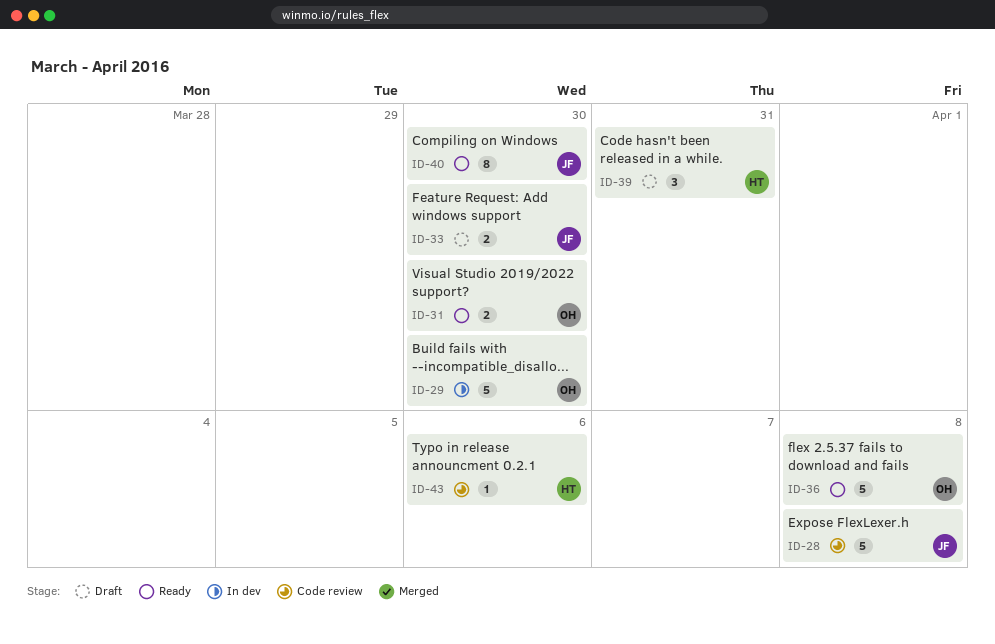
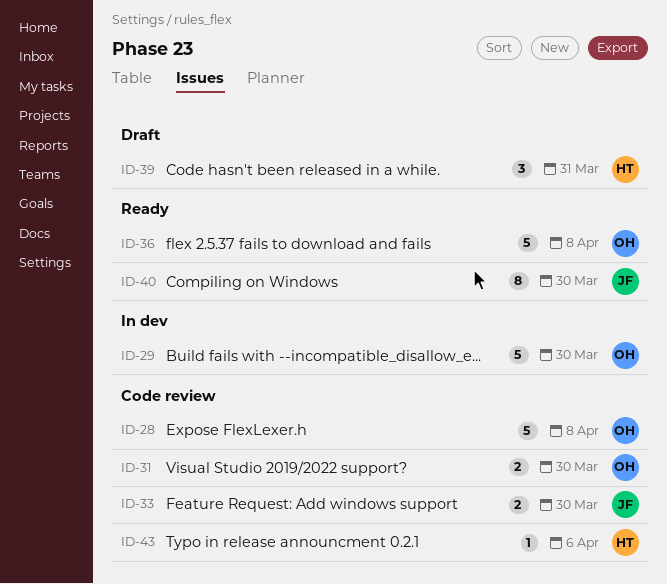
ID-28, owner: JF -> OH
ID-31, status: Ready -> Code review
ID-33, status: Draft -> Code review

